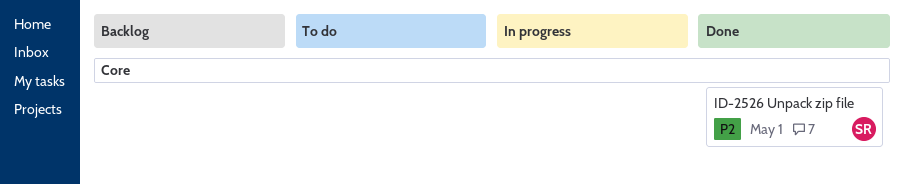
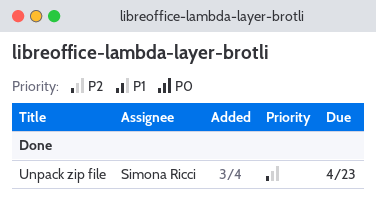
Unpack zip file, due: May 1 -> Apr 23

